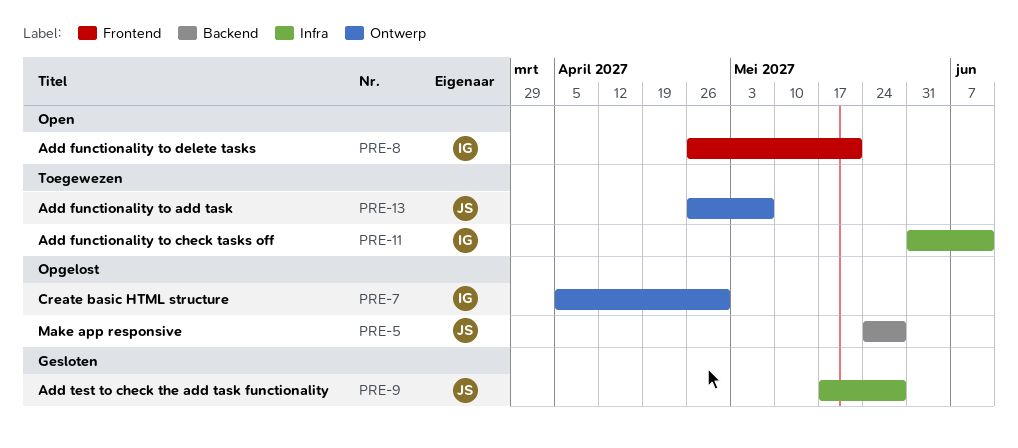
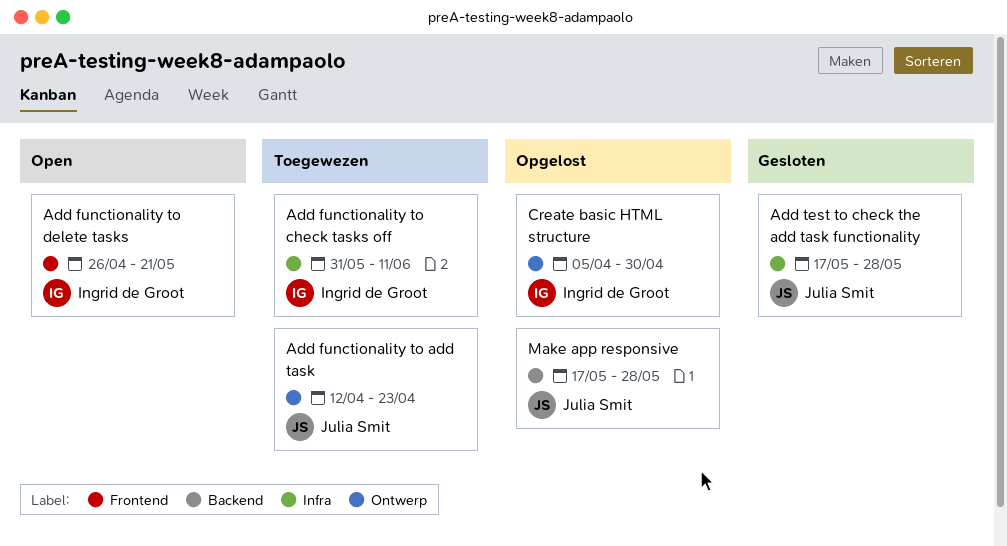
Add functionality to add task, start: Apr 26 -> Apr 12
Add functionality to add task, due: May 7 -> Apr 23
Make app responsive, start: May 24 -> May 17

